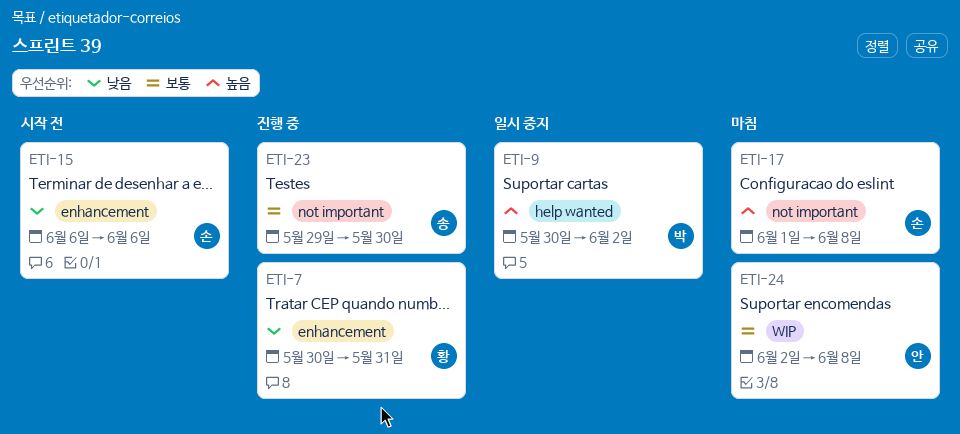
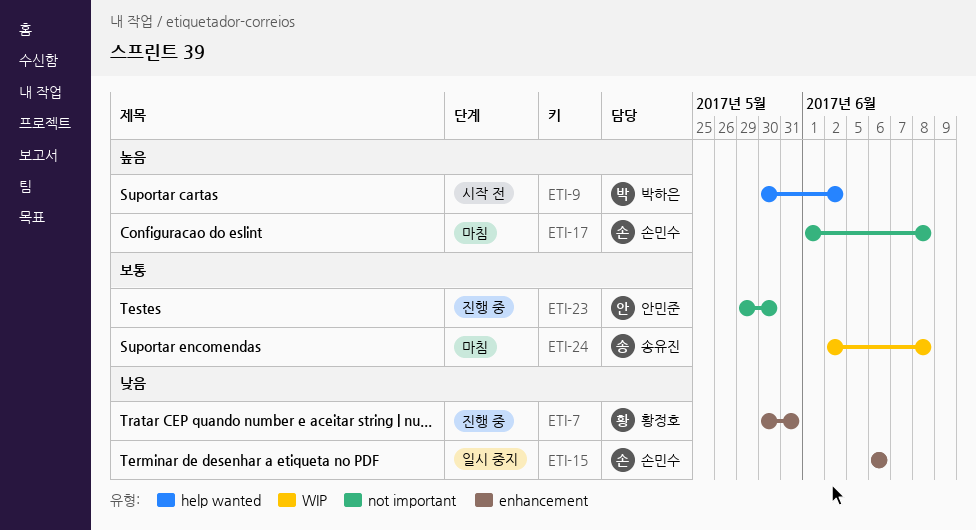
ETI-9, status: 일시 중지 -> 시작 전
ETI-15, status: 시작 전 -> 일시 중지
ETI-23, owner: 송유진 -> 안민준
ETI-24, owner: 안민준 -> 송유진

